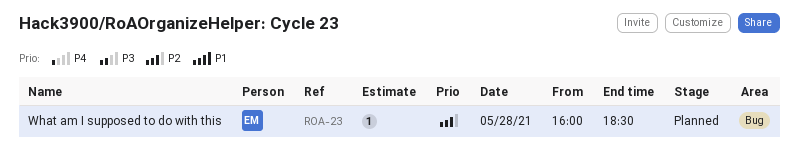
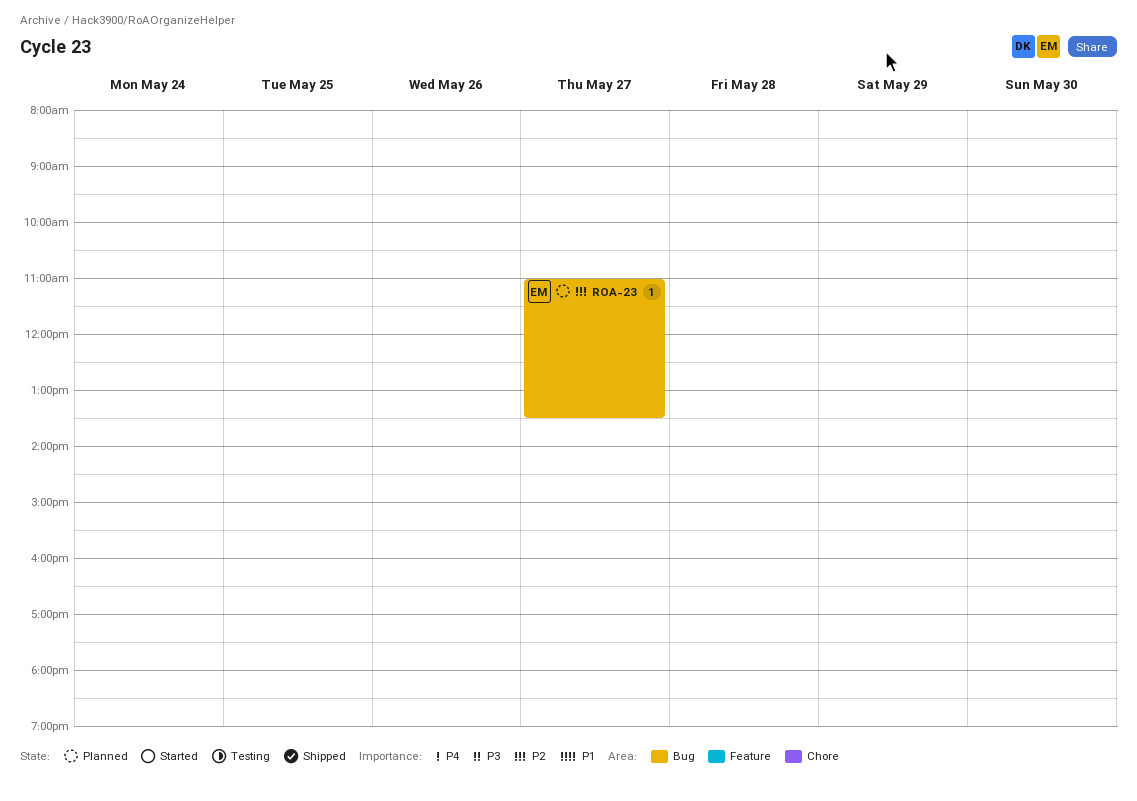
ROA-23, day: May 28 -> May 27
ROA-23, begins: 16:00 -> 11:00
ROA-23, ends: 18:30 -> 13:30

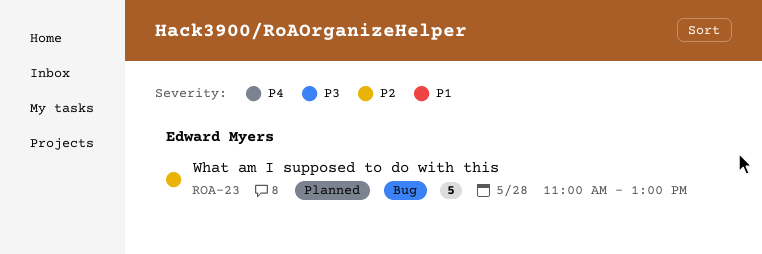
ROA-23, estimate: 1 -> 5
ROA-23, day: May 27 -> May 28
ROA-23, ends: 13:30 -> 13:00

